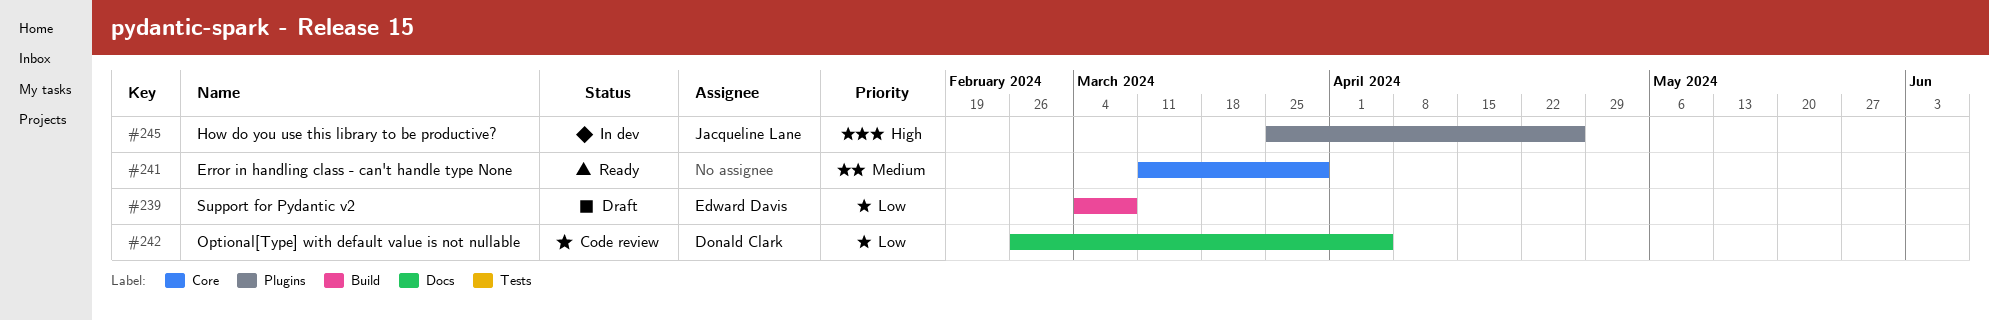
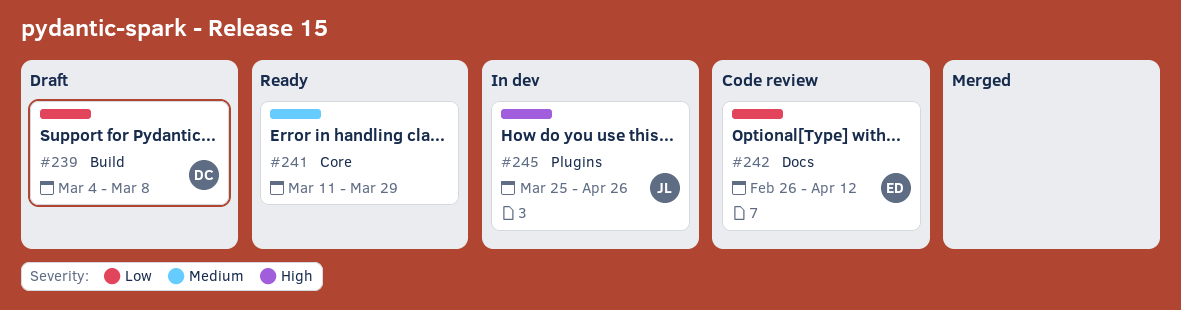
#239, owner: Edward Davis -> Donald Clark
#242, owner: Donald Clark -> Edward Davis
#242, due: Apr 5 -> Apr 12

